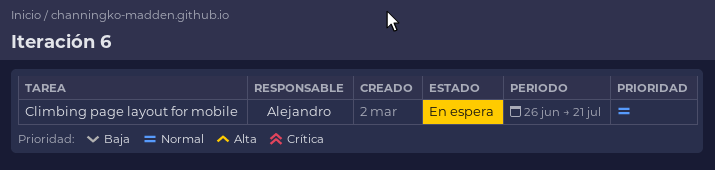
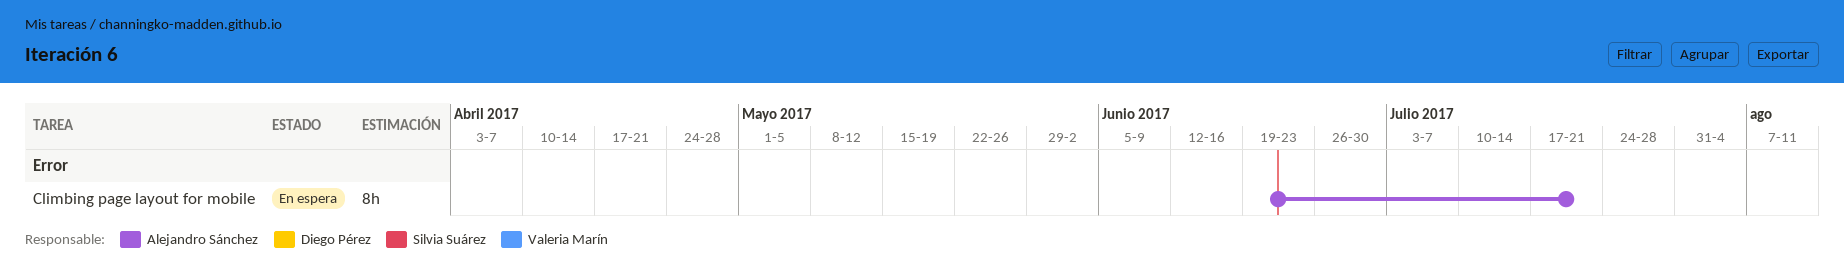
Climbing page layout for mobile, start: Jun 26 -> Jun 19

